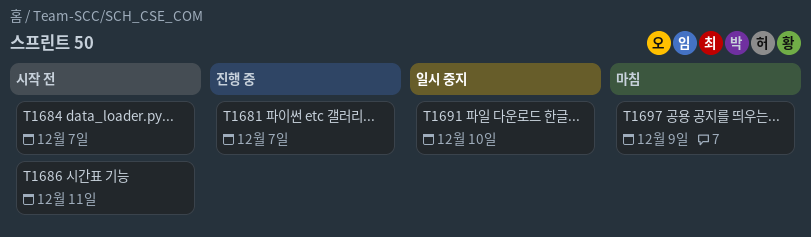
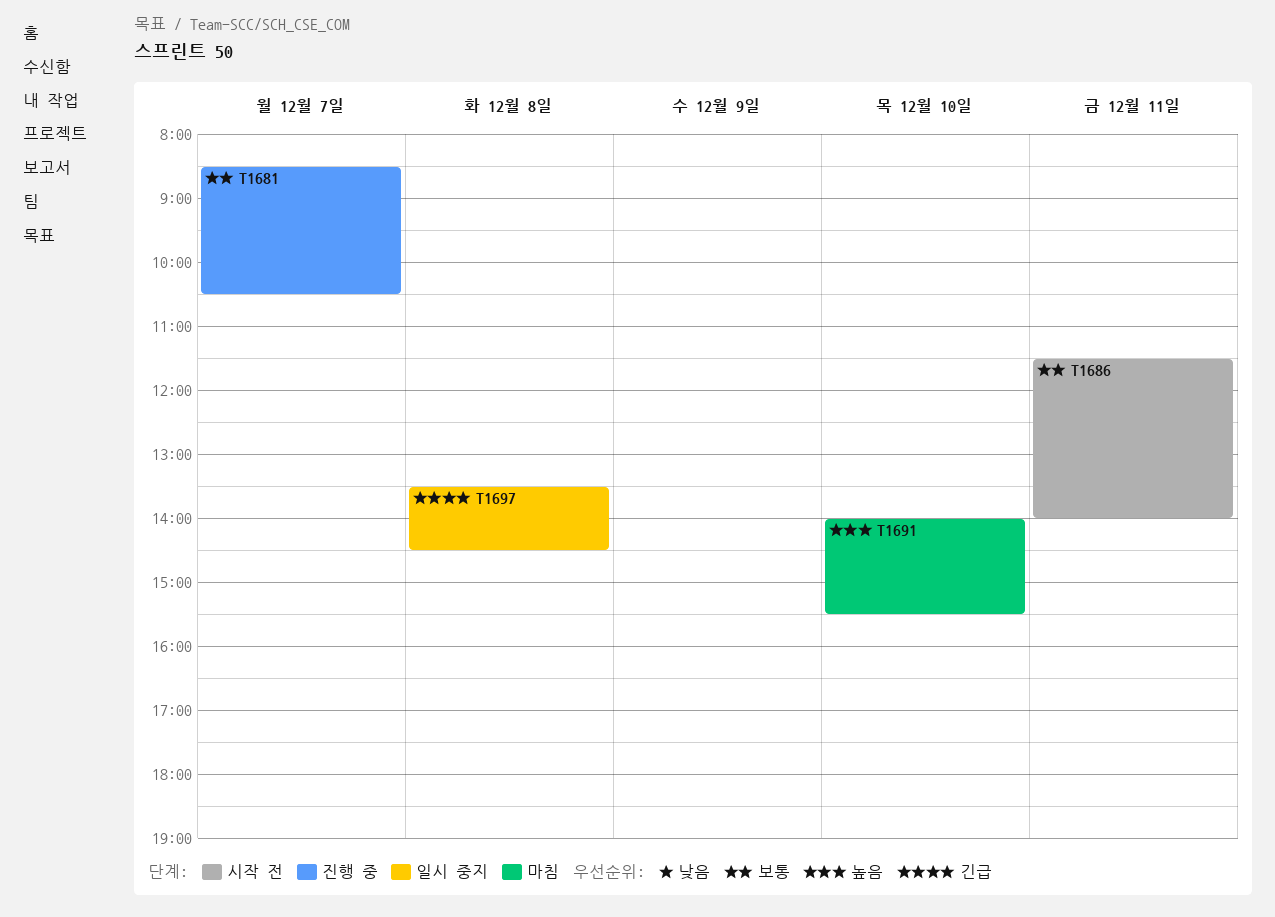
T1684: present -> none
T1691, status: 일시 중지 -> 마침
T1697, status: 마침 -> 일시 중지
T1697, day: Dec 9 -> Dec 8

